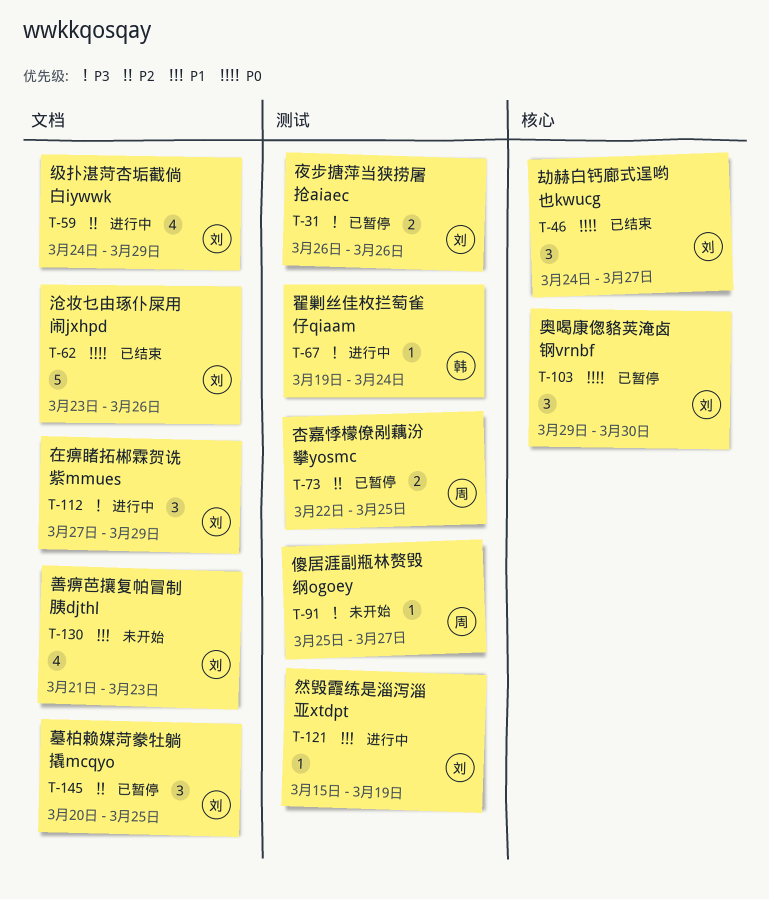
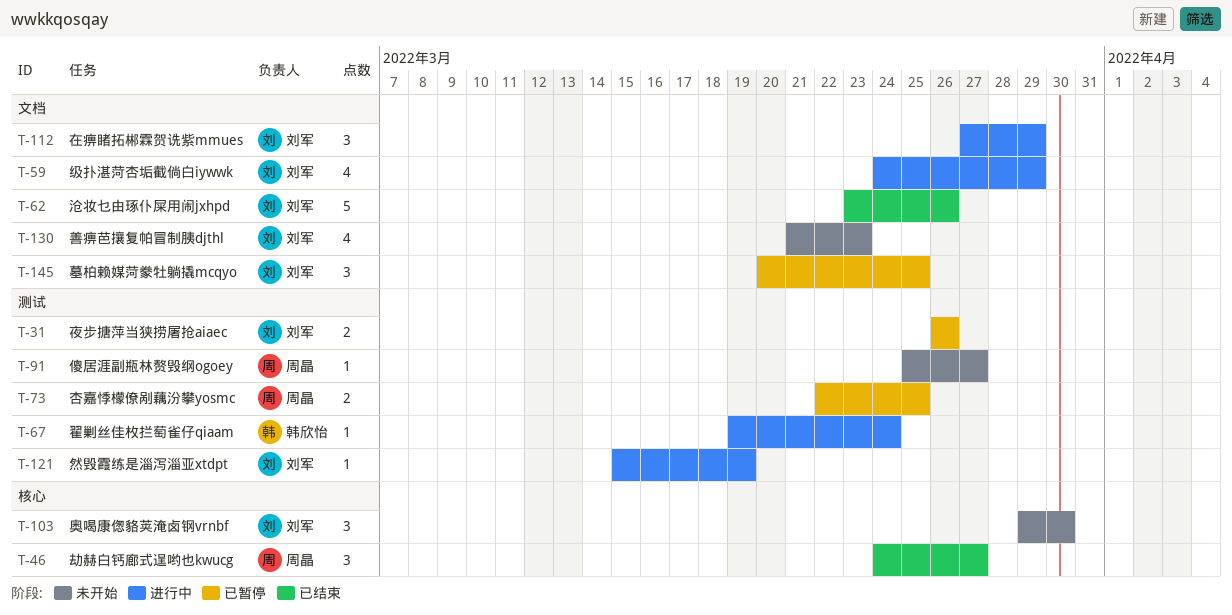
T-46, owner: 刘军 -> 周晶
T-103, status: 已暂停 -> 未开始

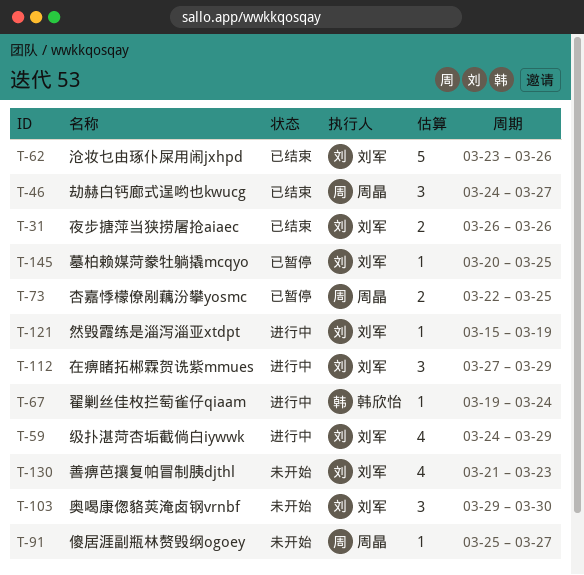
T-31, status: 已暂停 -> 已结束
T-145, estimate: 3 -> 1

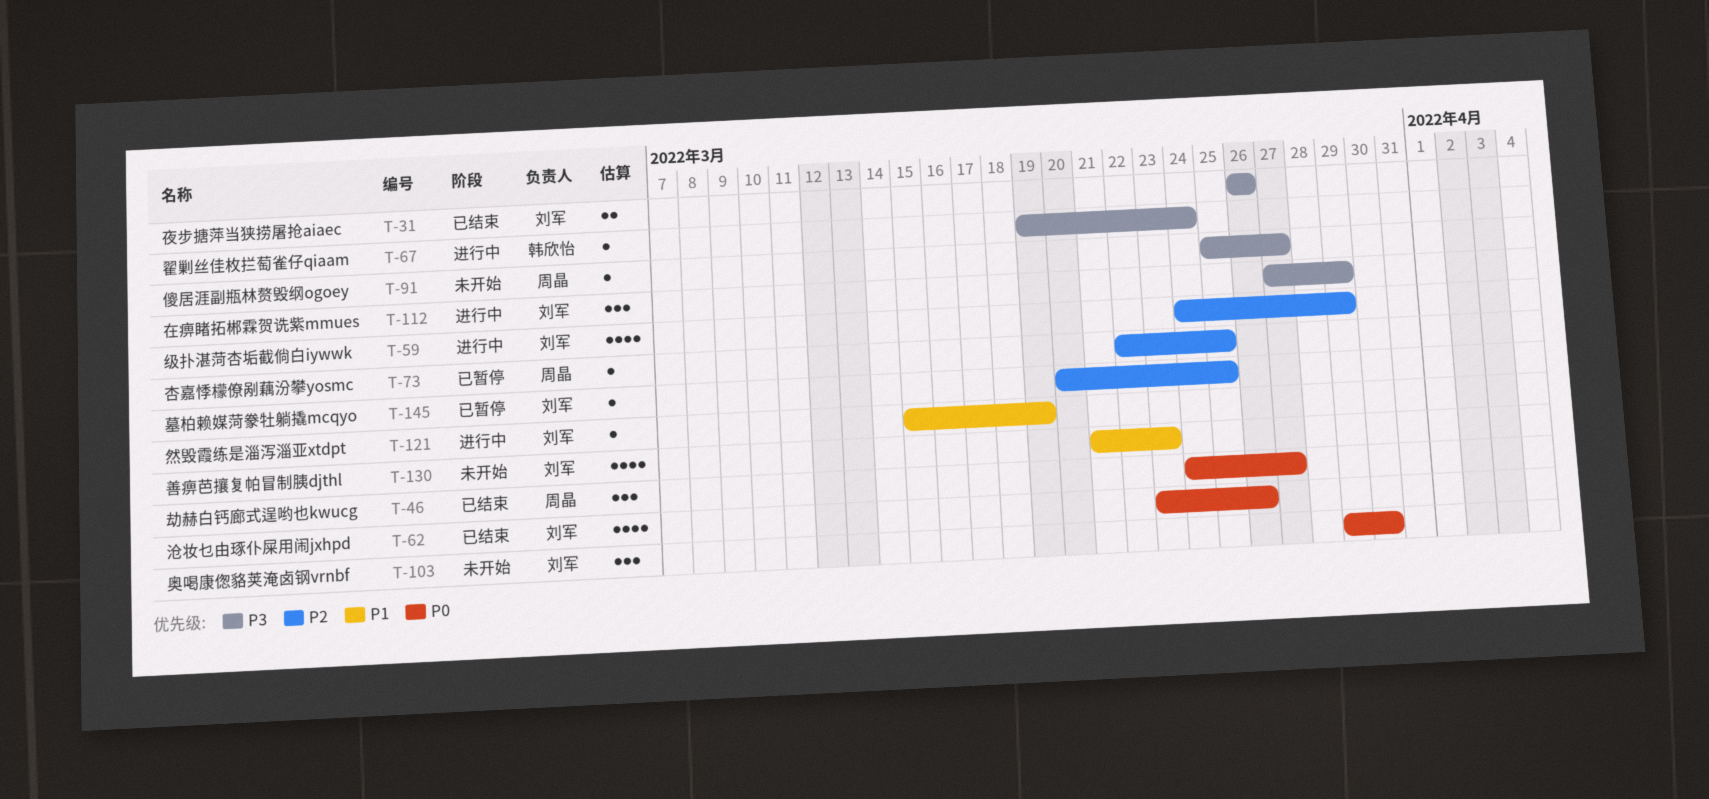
T-62, estimate: 5 -> 4
T-73, estimate: 2 -> 1

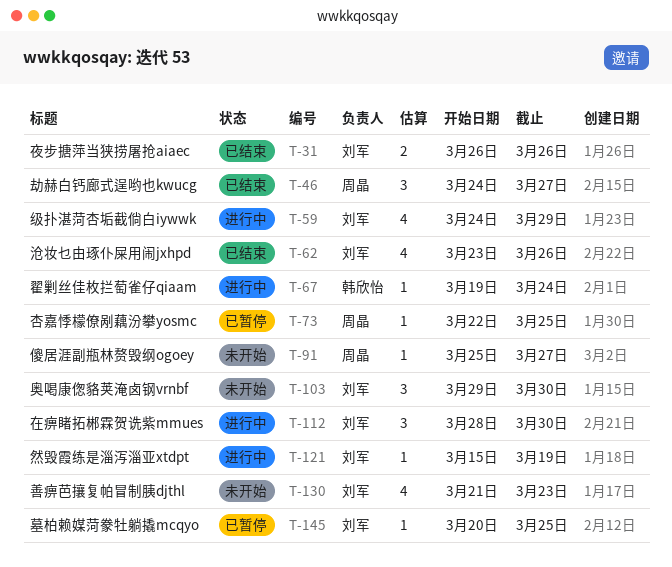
T-112, start: Mar 27 -> Mar 28
T-112, due: Mar 29 -> Mar 30

